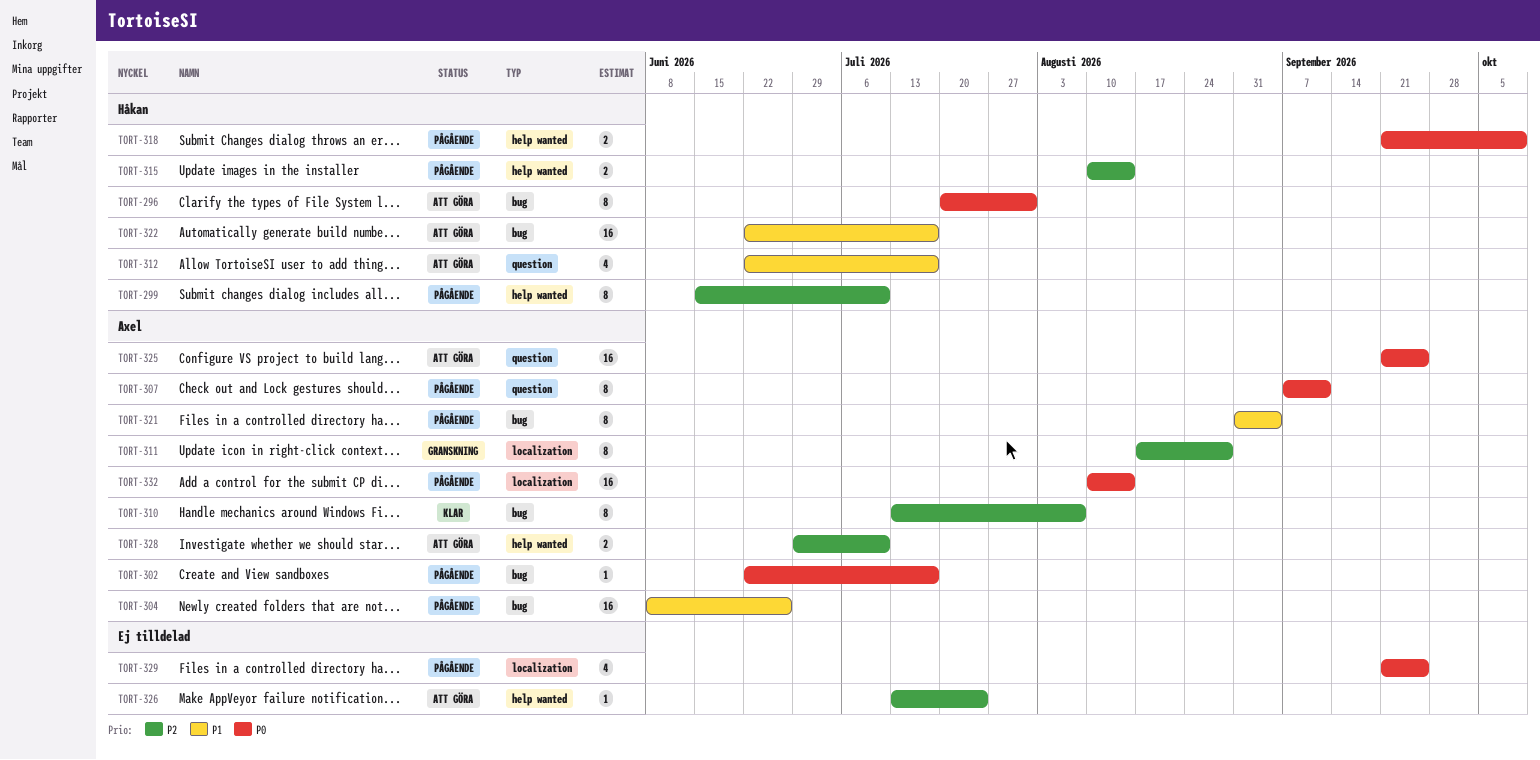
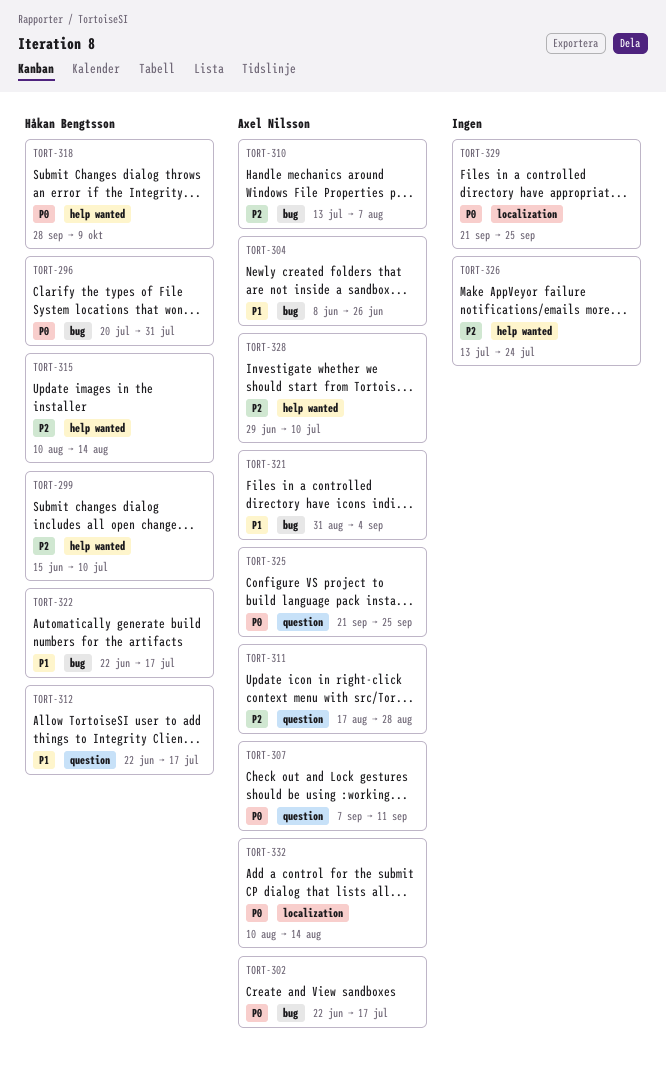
TORT-311, label: localization -> question
TORT-318, start: Sep 21 -> Sep 28

